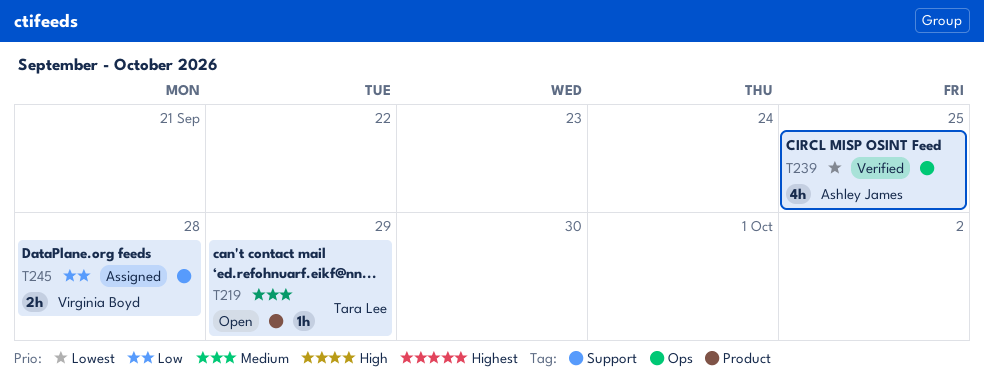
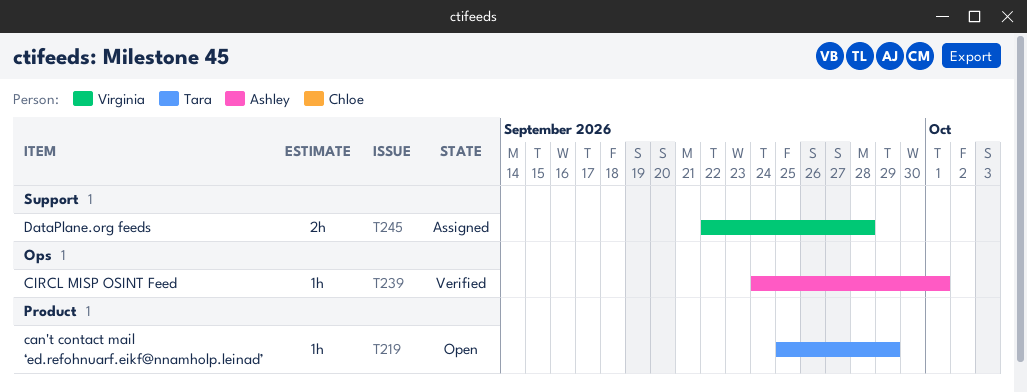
T239, estimate: 4h -> 1h
T239, due: Sep 25 -> Oct 1

